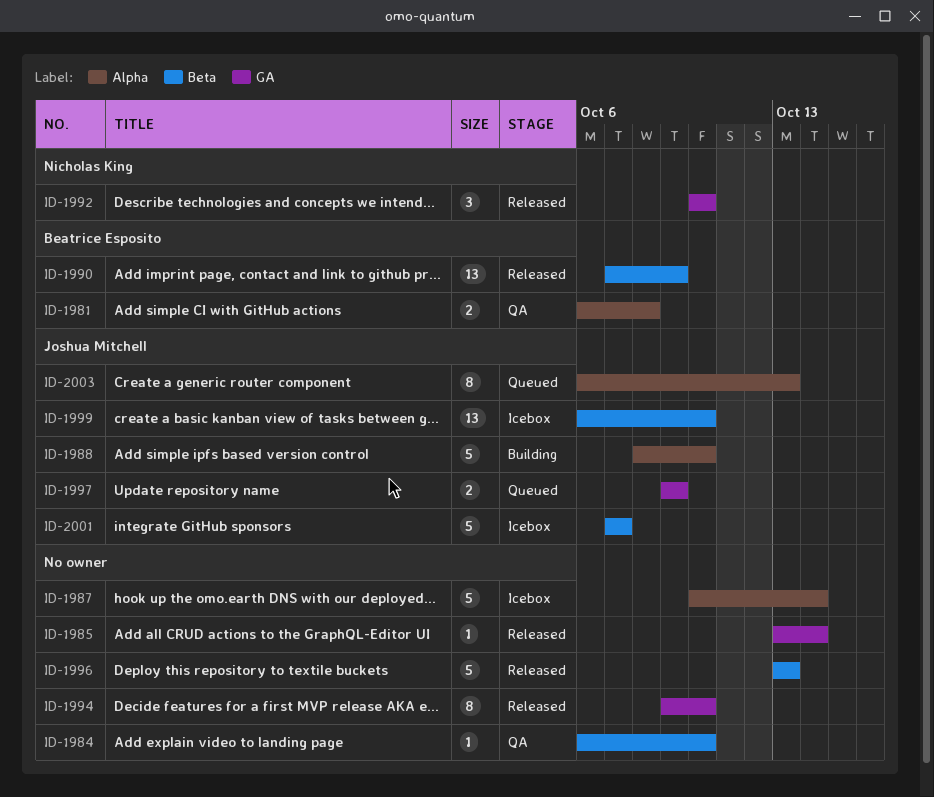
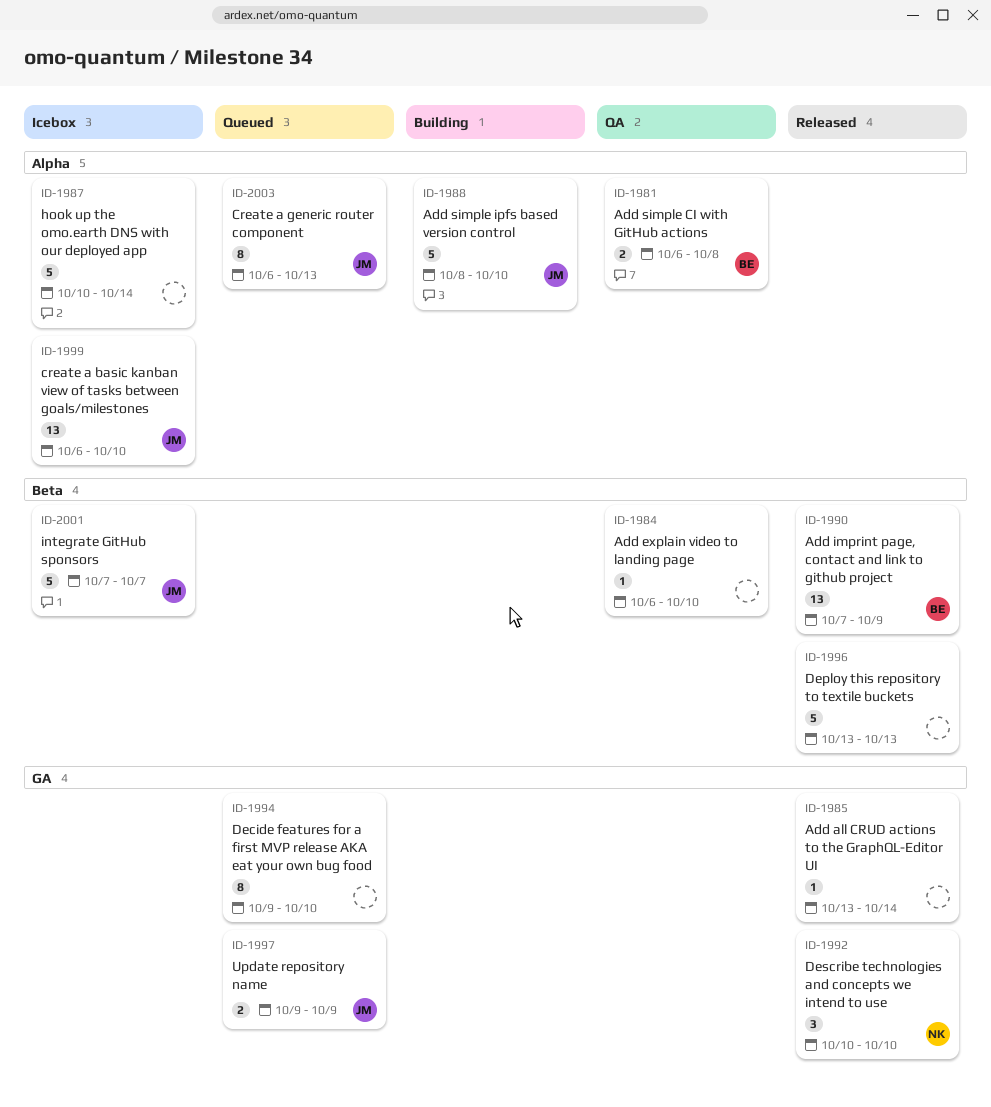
ID-1994, status: Released -> Queued
ID-1999, label: Beta -> Alpha

